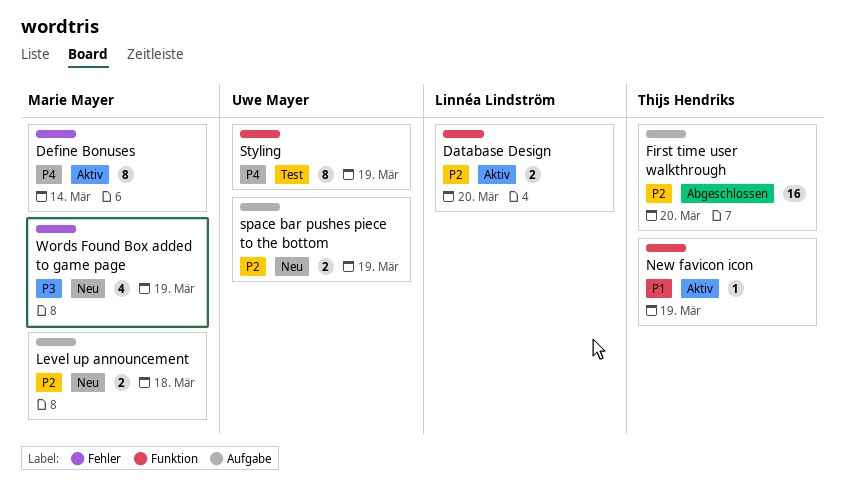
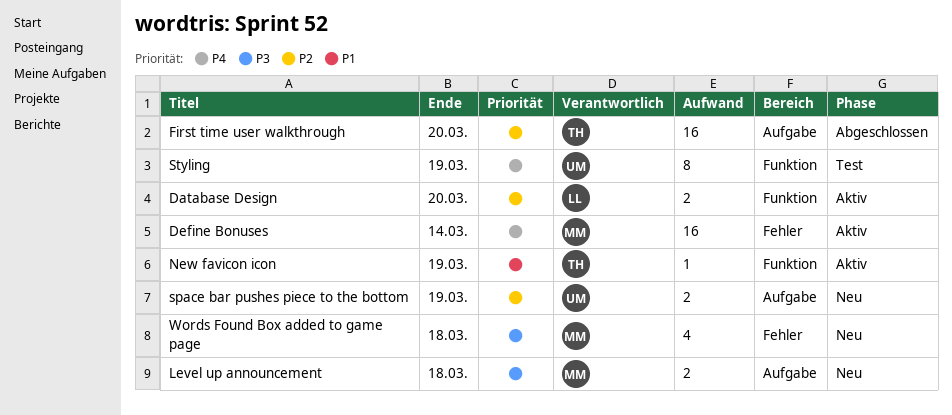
Define Bonuses, estimate: 8 -> 16
Level up announcement, priority: P2 -> P3
Words Found Box added to game page, due: Mar 19 -> Mar 18

